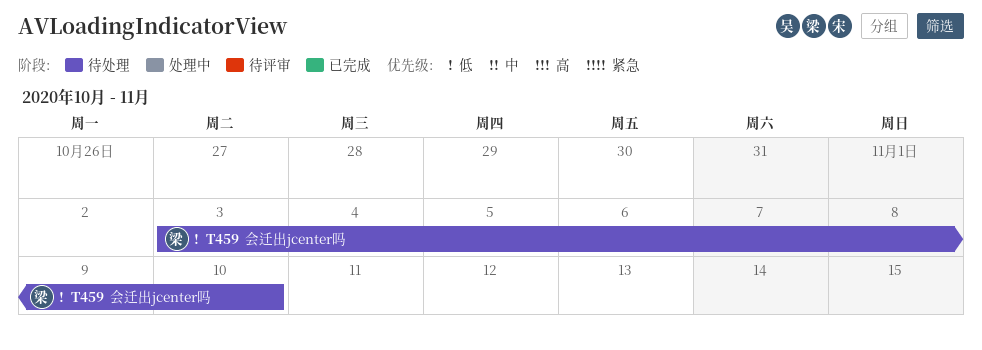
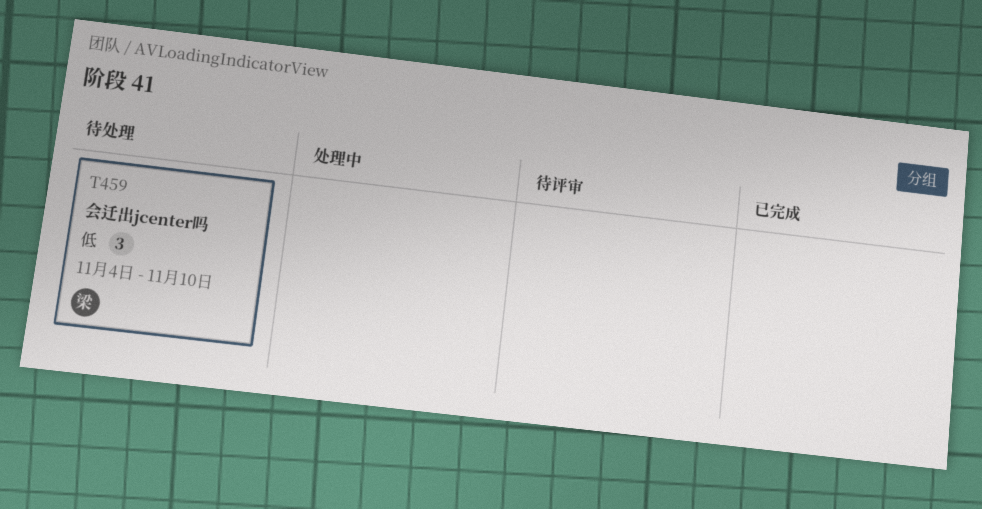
T459, start: Nov 3 -> Nov 4

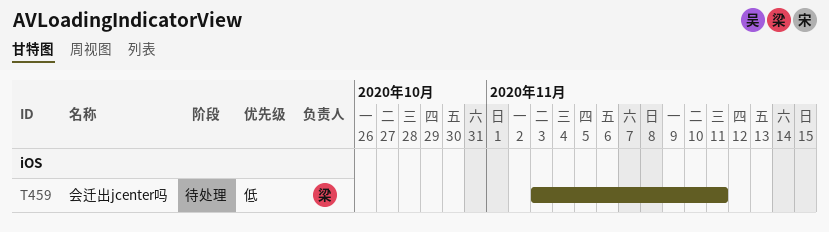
T459, start: Nov 4 -> Nov 3
T459, due: Nov 10 -> Nov 11

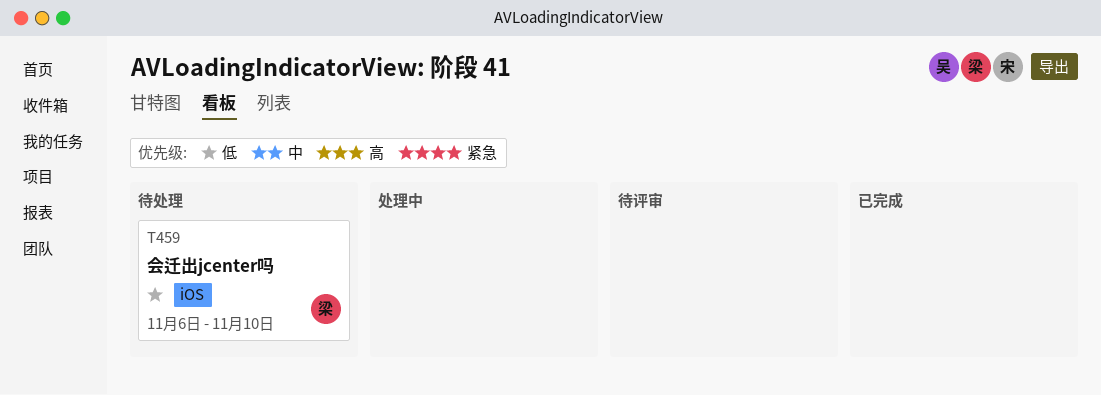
T459, start: Nov 3 -> Nov 6
T459, due: Nov 11 -> Nov 10

